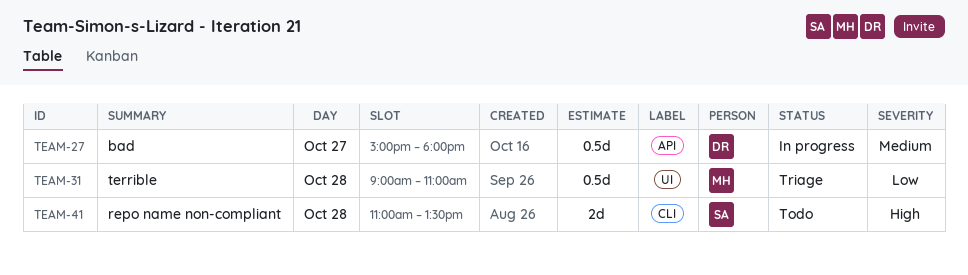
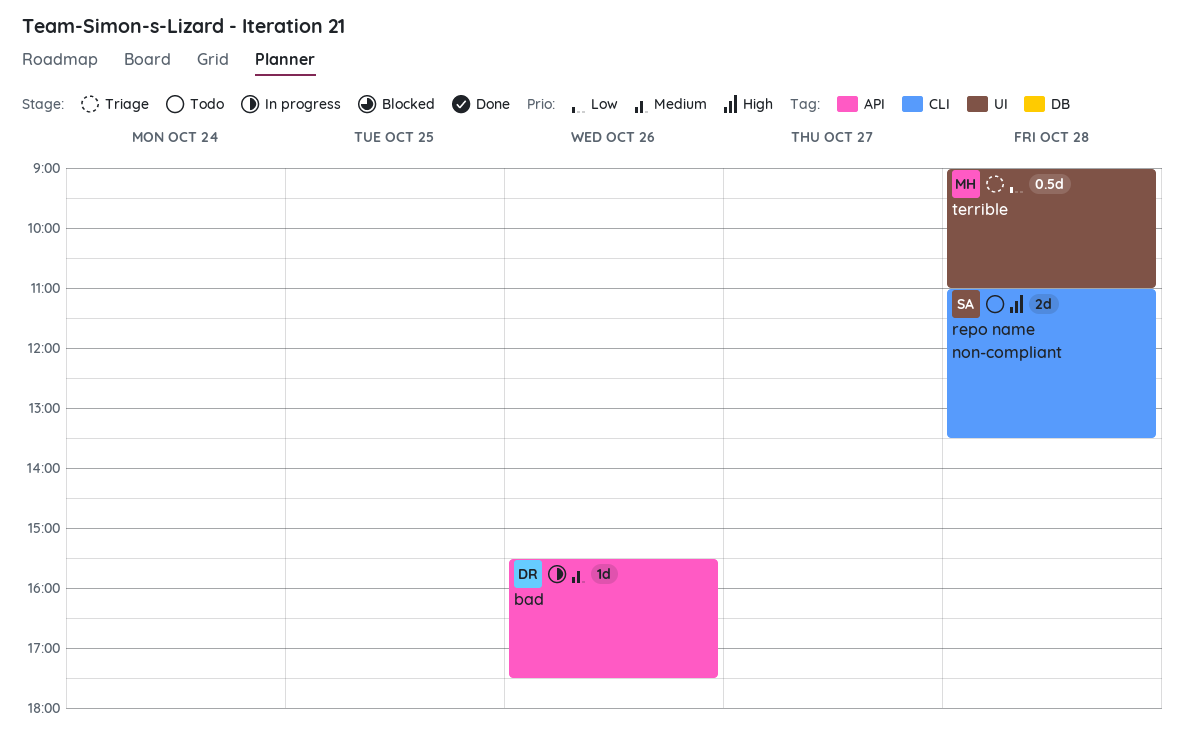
bad, estimate: 0.5d -> 1d
bad, day: Oct 27 -> Oct 26
bad, begins: 15:00 -> 15:30
bad, ends: 18:00 -> 17:30

